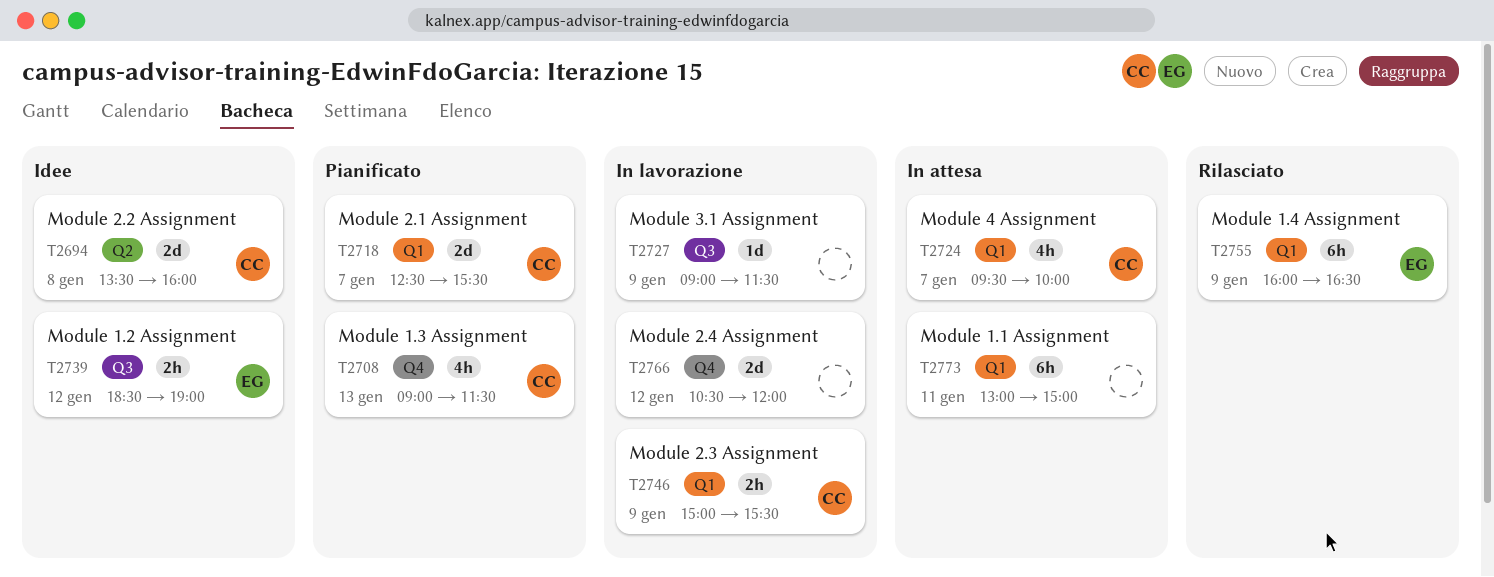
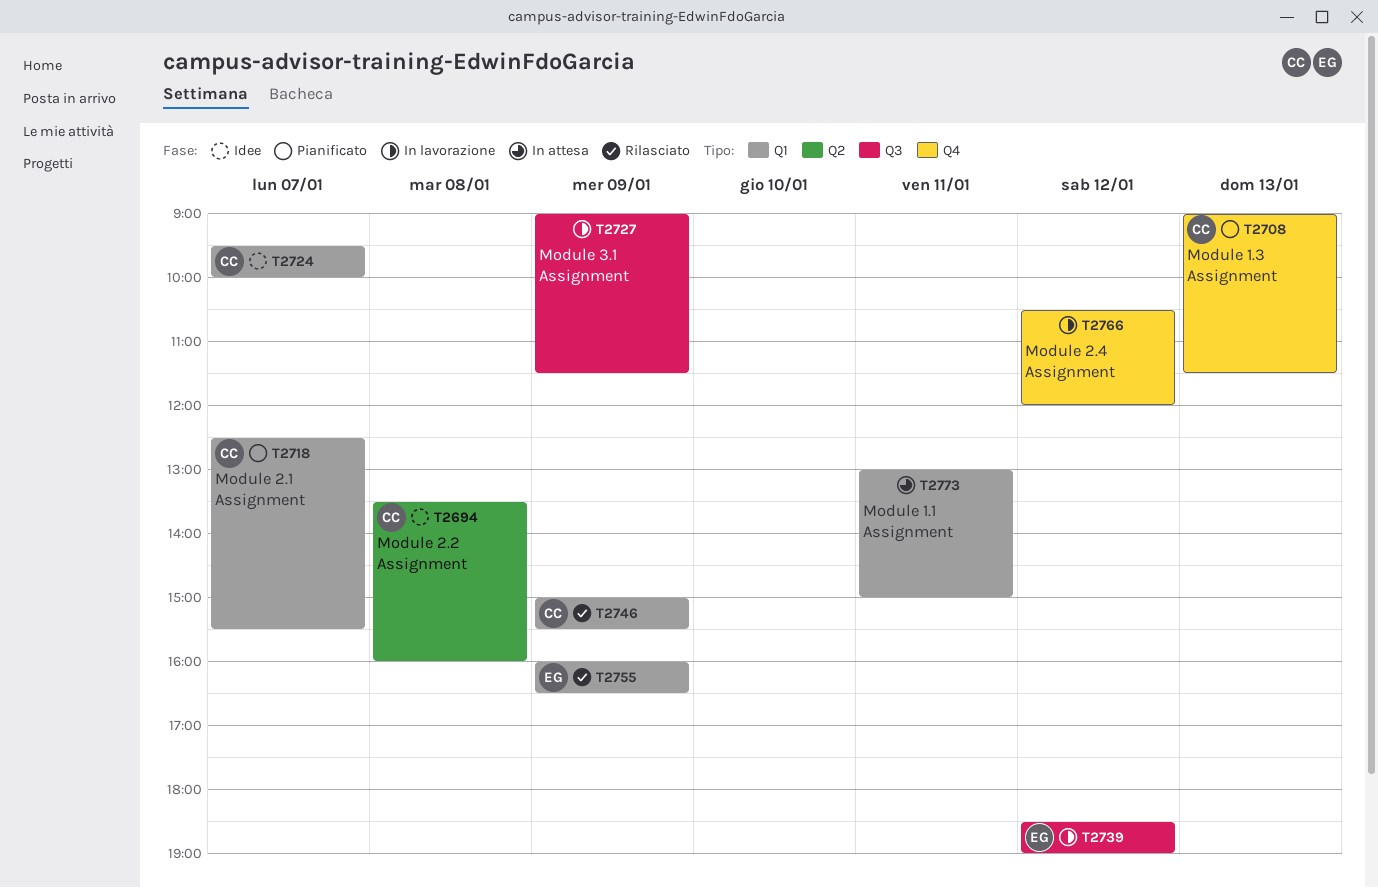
T2724, status: In attesa -> Idee
T2739, status: Idee -> In lavorazione
T2746, status: In lavorazione -> Rilasciato

